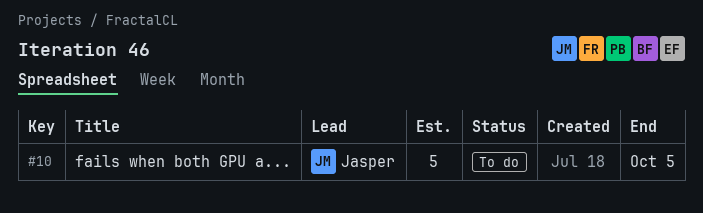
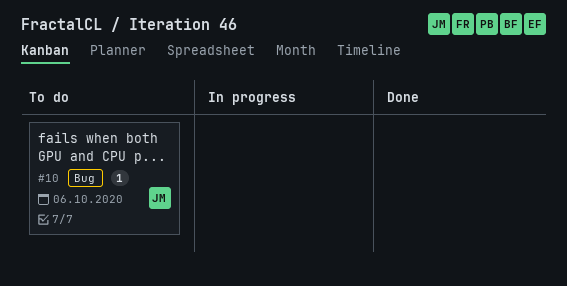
#10, estimate: 5 -> 1
#10, due: Oct 5 -> Oct 6

